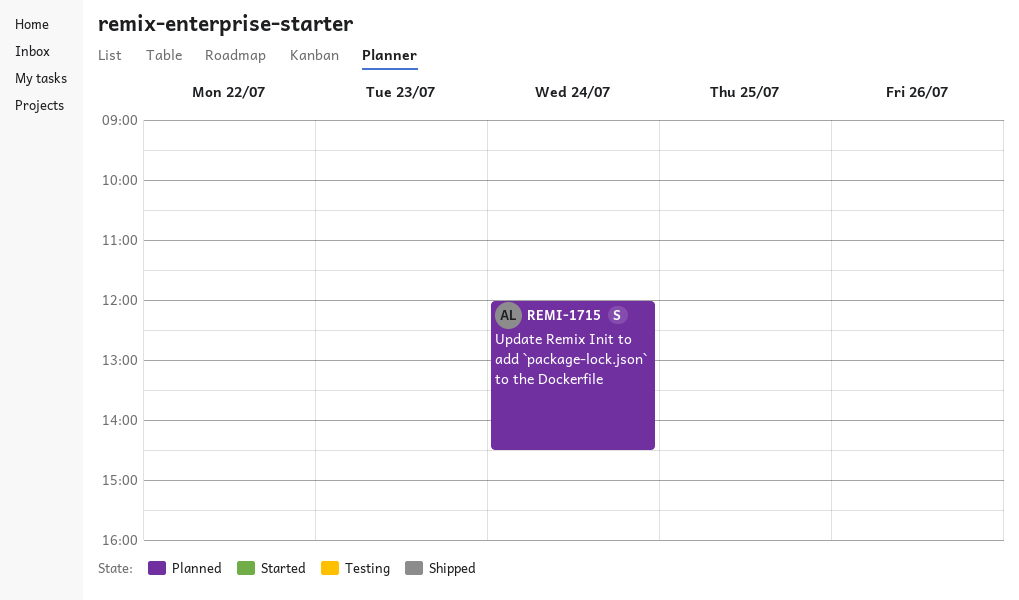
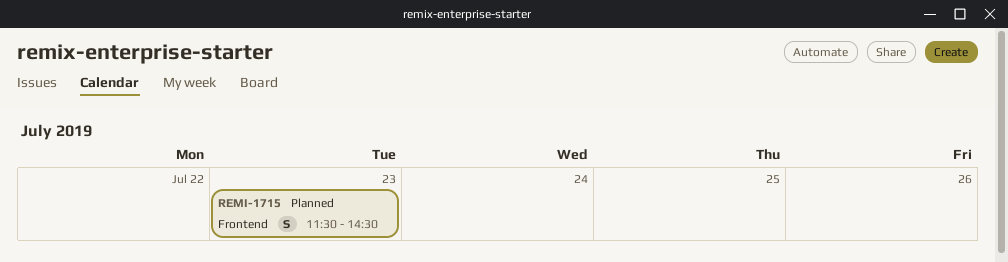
REMI-1715, day: Jul 24 -> Jul 23
REMI-1715, begins: 12:00 -> 11:30

